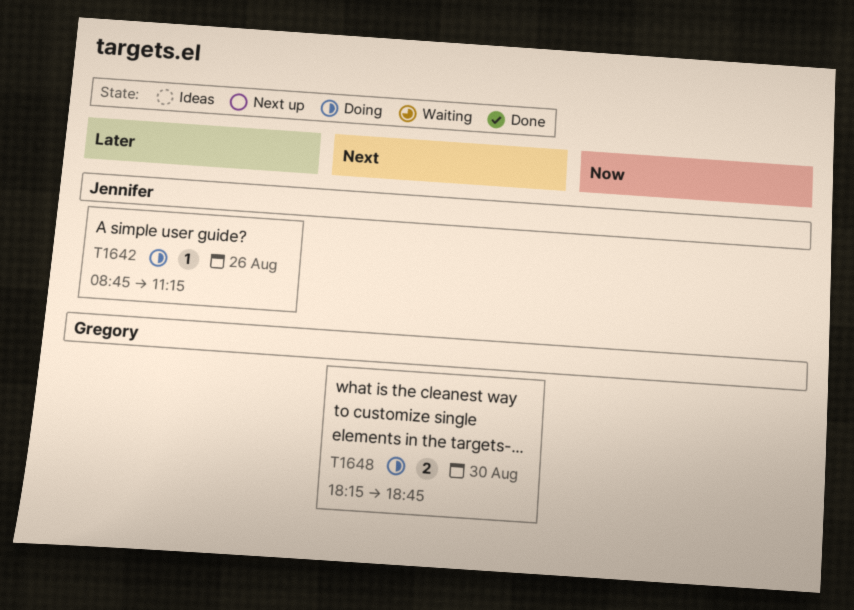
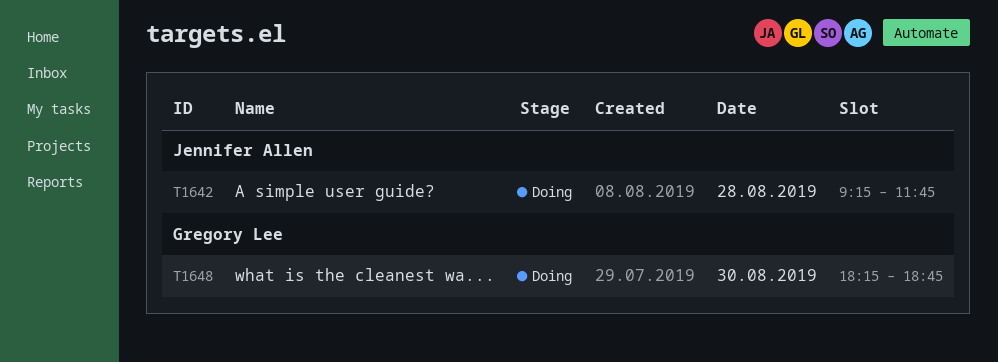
T1642, day: Aug 26 -> Aug 28
T1642, begins: 08:45 -> 09:15
T1642, ends: 11:15 -> 11:45

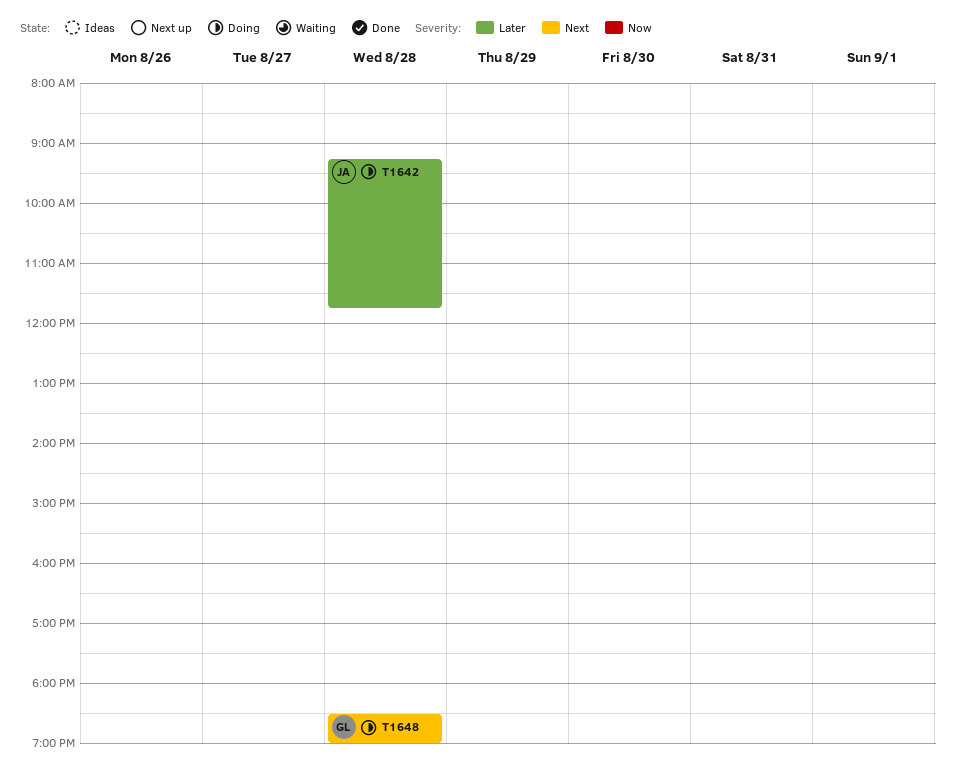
T1648, day: Aug 30 -> Aug 28
T1648, begins: 18:15 -> 18:30
T1648, ends: 18:45 -> 19:00

